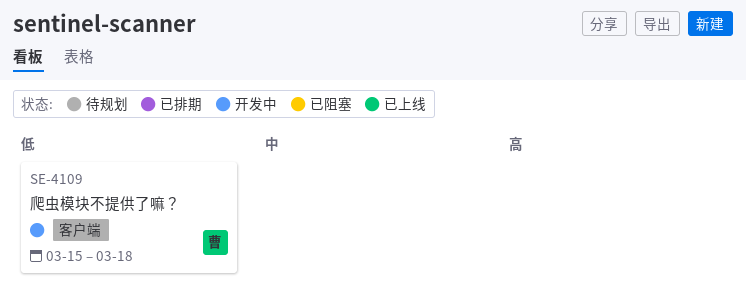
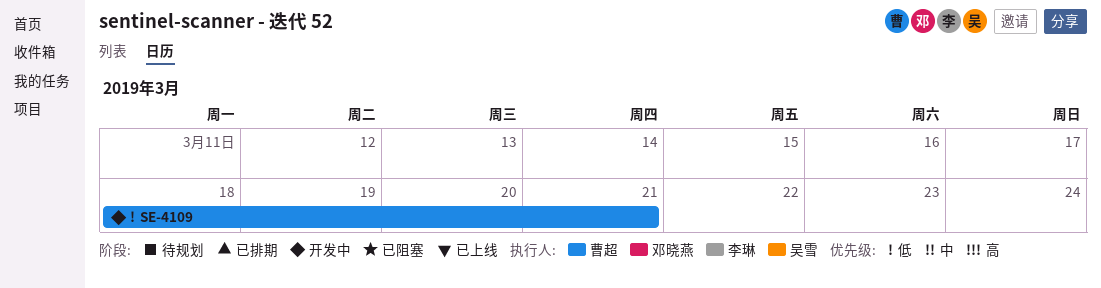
SE-4109, start: Mar 15 -> Mar 18
SE-4109, due: Mar 18 -> Mar 21

